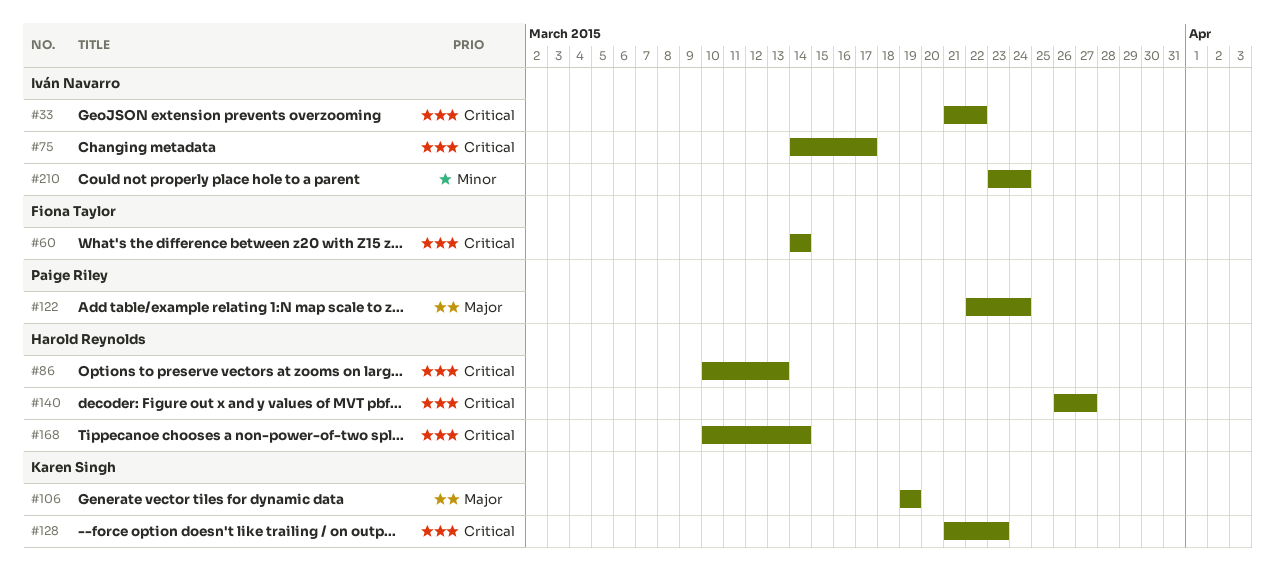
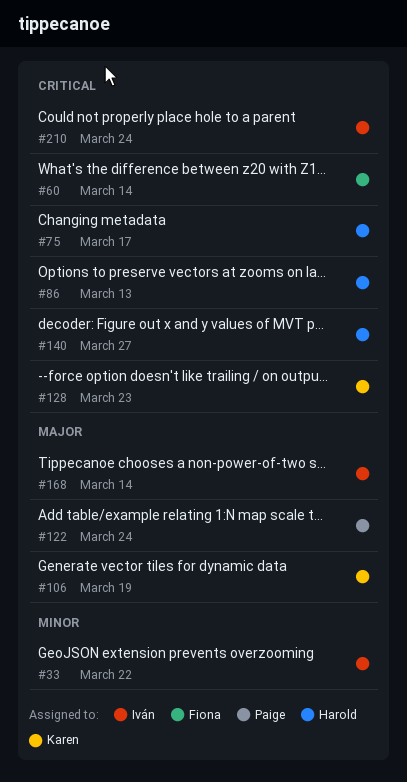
#33, priority: Critical -> Minor
#75, owner: Iván Navarro -> Harold Reynolds
#168, owner: Harold Reynolds -> Iván Navarro
#168, priority: Critical -> Major
#210, priority: Minor -> Critical

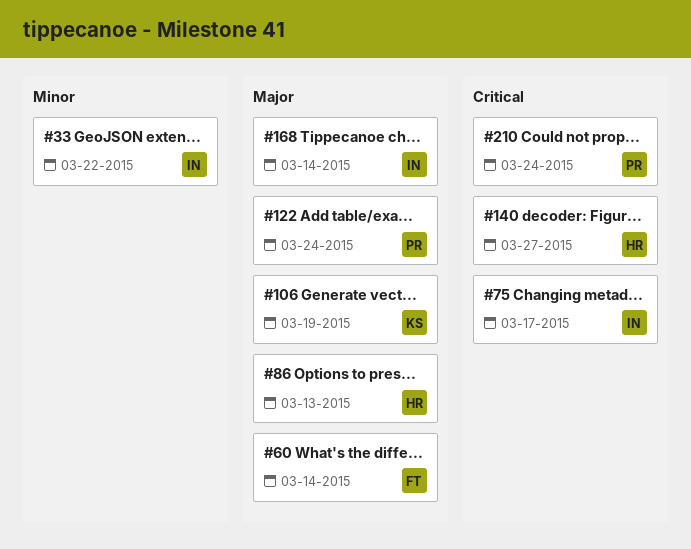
#60, priority: Critical -> Major
#75, owner: Harold -> Iván
#86, priority: Critical -> Major
#128: present -> none
#210, owner: Iván -> Paige

